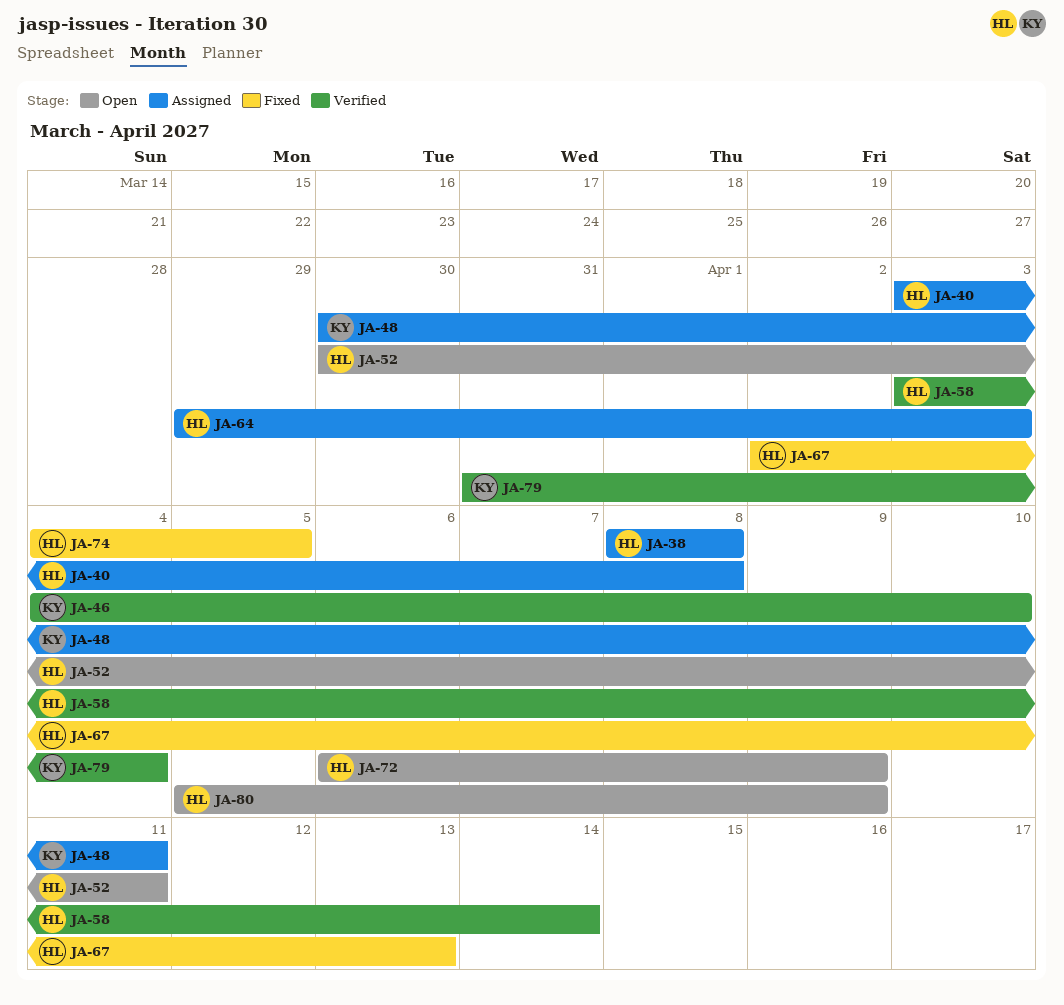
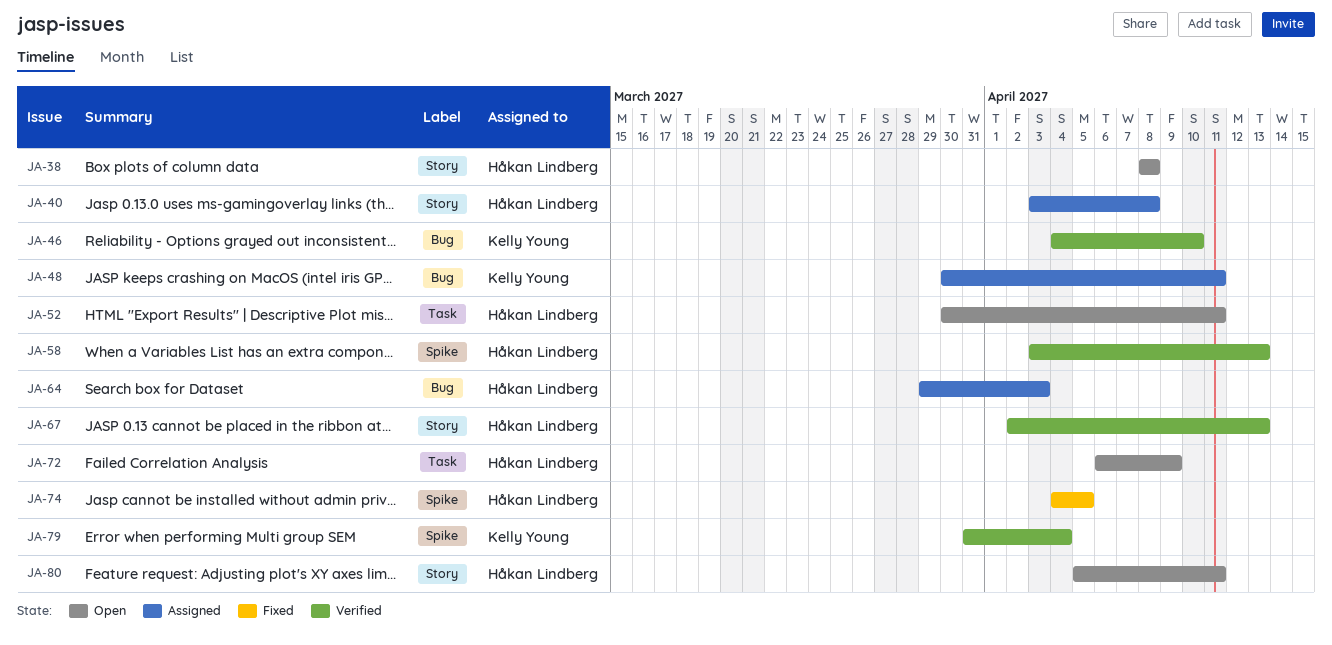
JA-38, status: Assigned -> Open
JA-58, due: Apr 14 -> Apr 13
JA-67, status: Fixed -> Verified
JA-80, due: Apr 9 -> Apr 11

